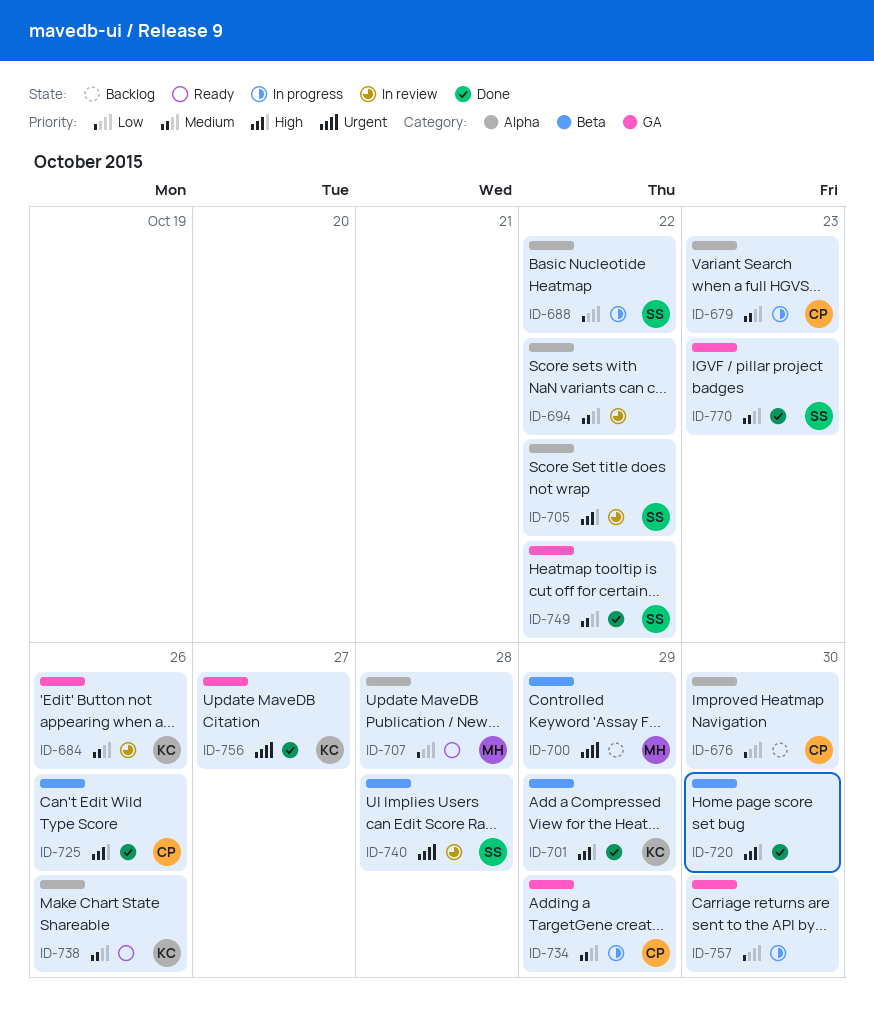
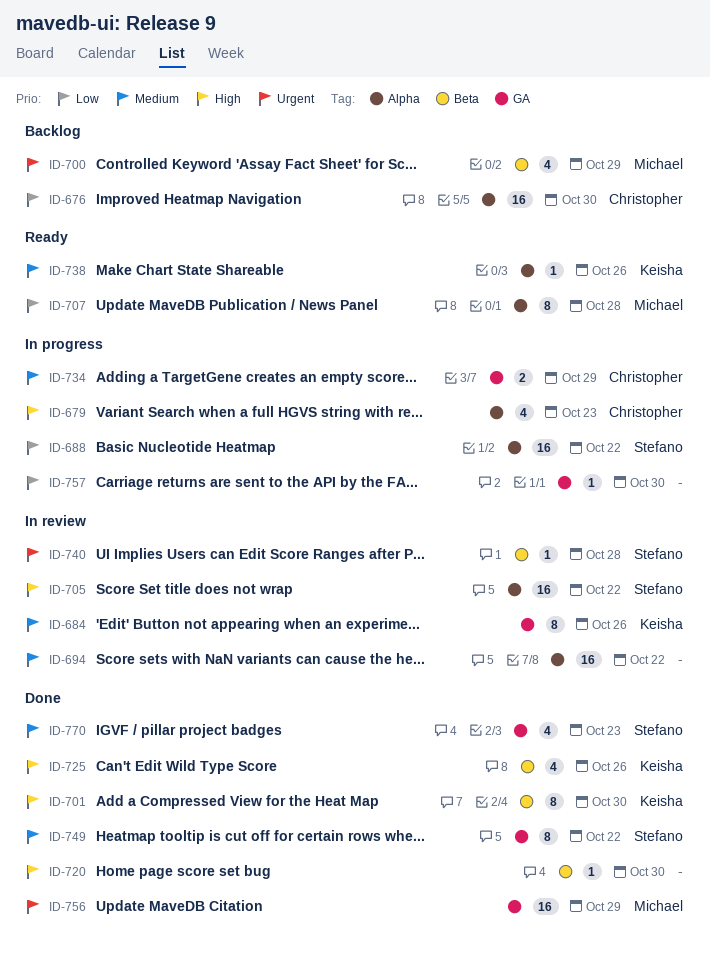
ID-679, priority: Medium -> High
ID-701, due: Oct 29 -> Oct 30
ID-725, owner: Christopher -> Keisha
ID-756, owner: Keisha -> Michael
ID-756, due: Oct 27 -> Oct 29

